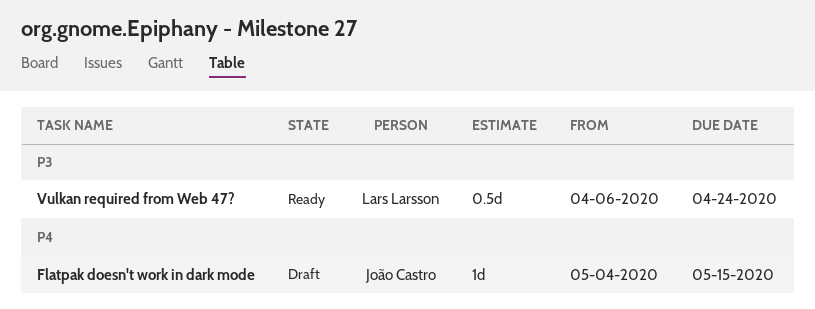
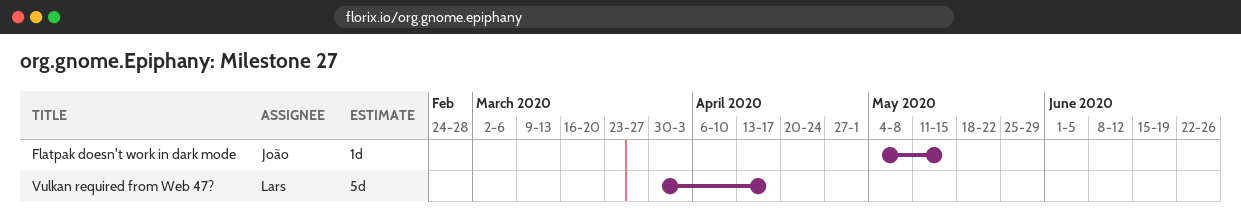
Vulkan required from Web 47?, estimate: 0.5d -> 5d
Vulkan required from Web 47?, start: Apr 6 -> Mar 30
Vulkan required from Web 47?, due: Apr 24 -> Apr 17

